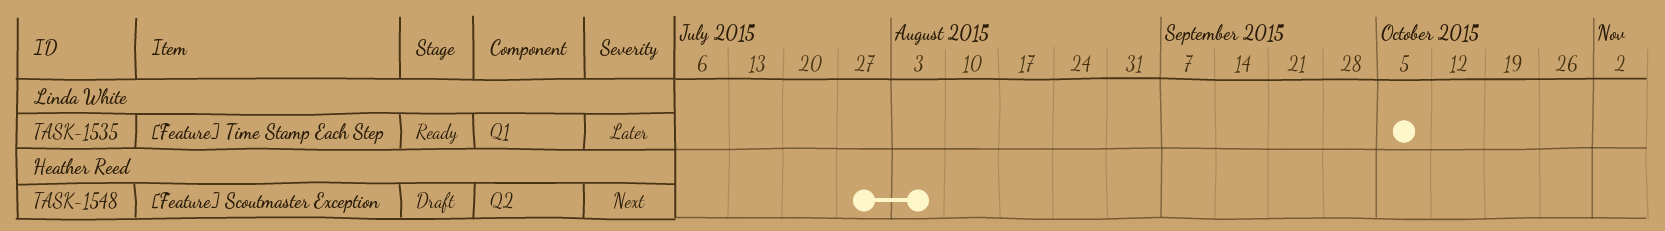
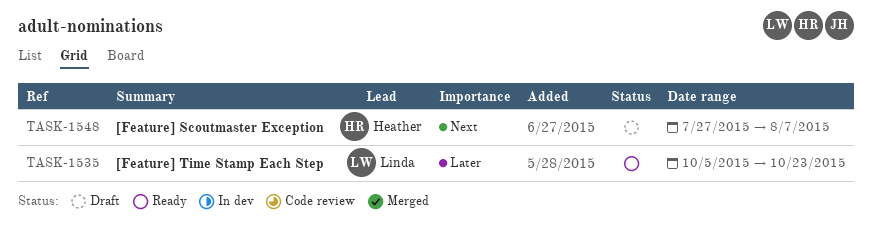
TASK-1535, due: Oct 9 -> Oct 23

